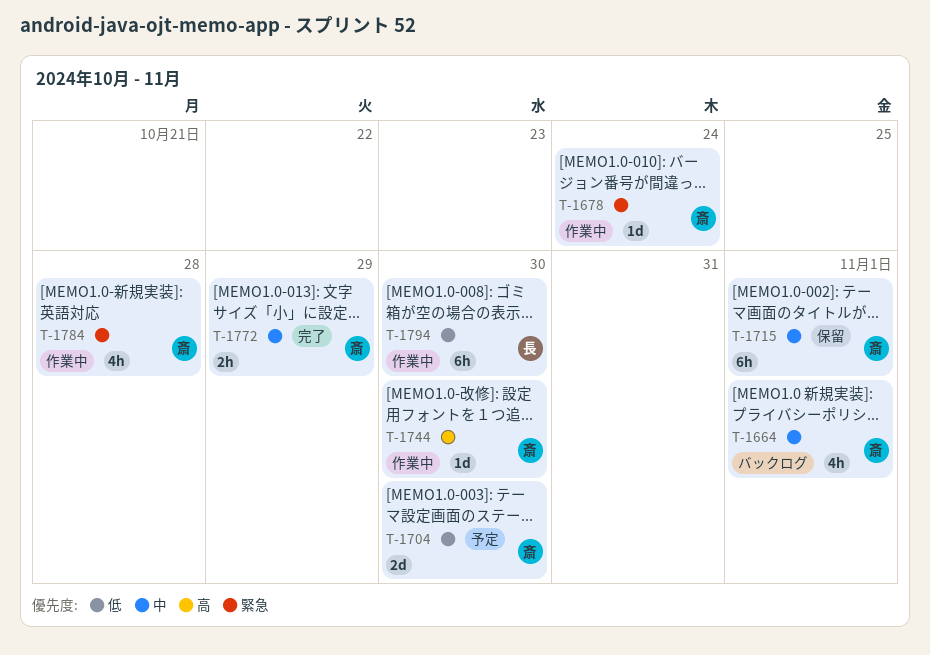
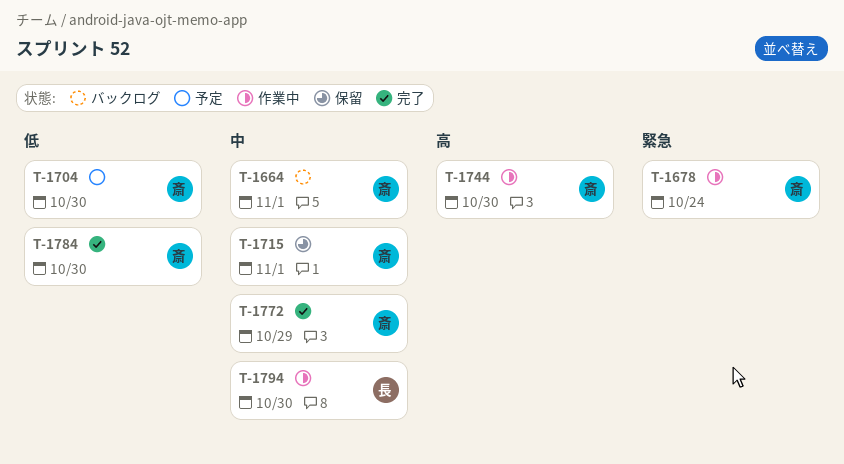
T-1784, status: 作業中 -> 完了
T-1784, priority: 緊急 -> 低
T-1784, due: Oct 28 -> Oct 30
T-1794, priority: 低 -> 中

